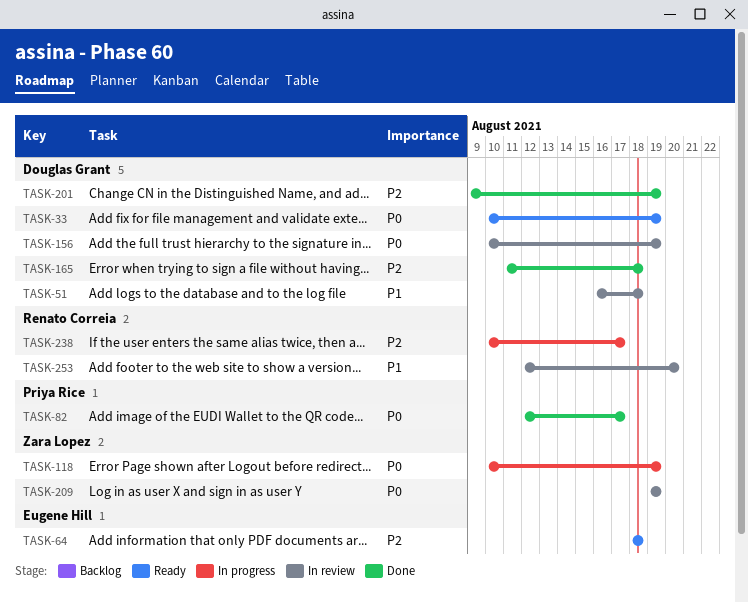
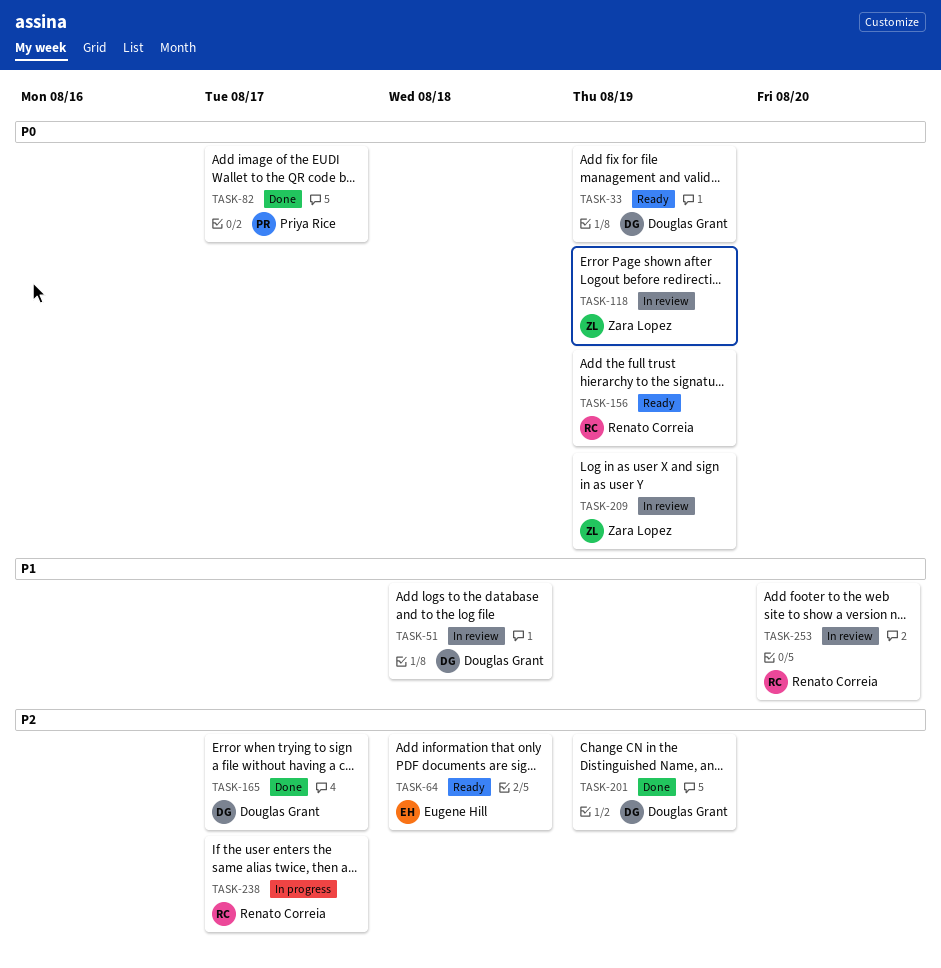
TASK-118, status: In progress -> In review
TASK-156, status: In review -> Ready
TASK-156, owner: Douglas Grant -> Renato Correia
TASK-165, due: Aug 18 -> Aug 17

